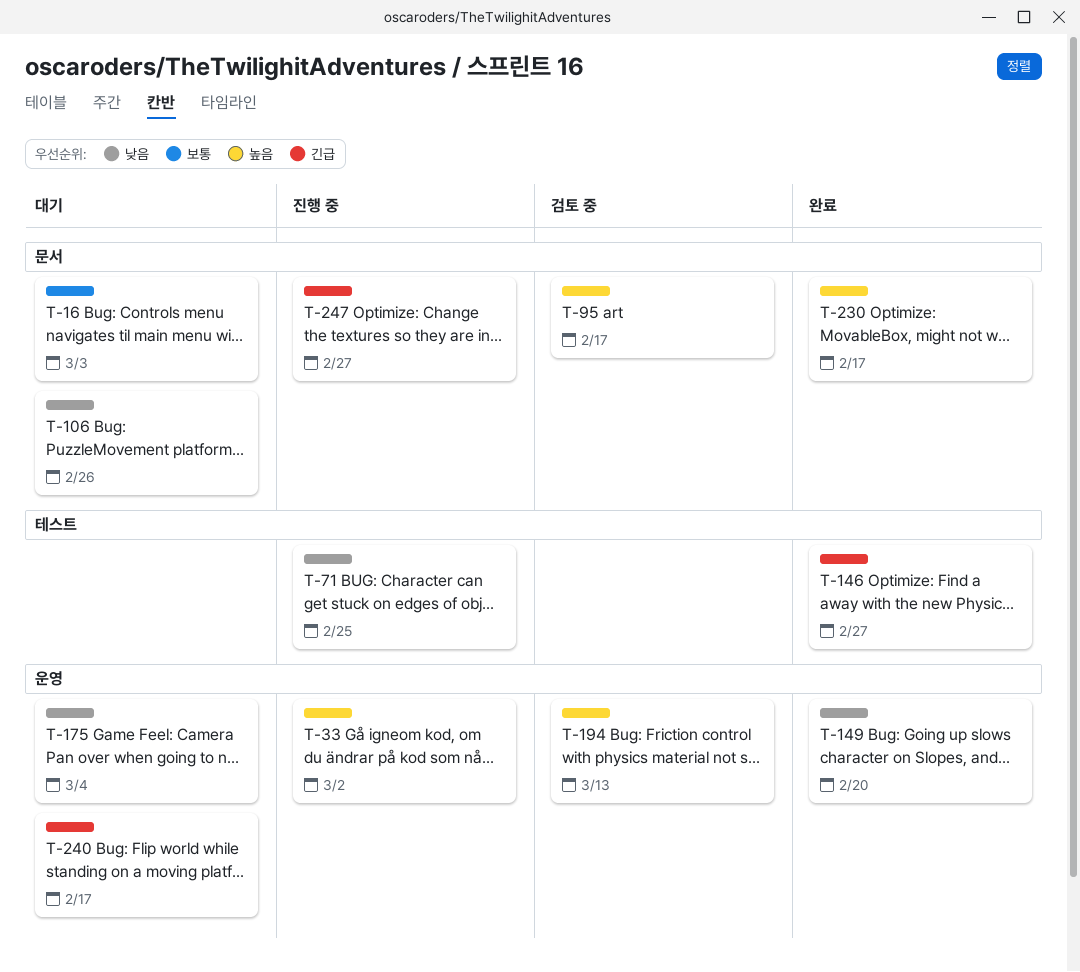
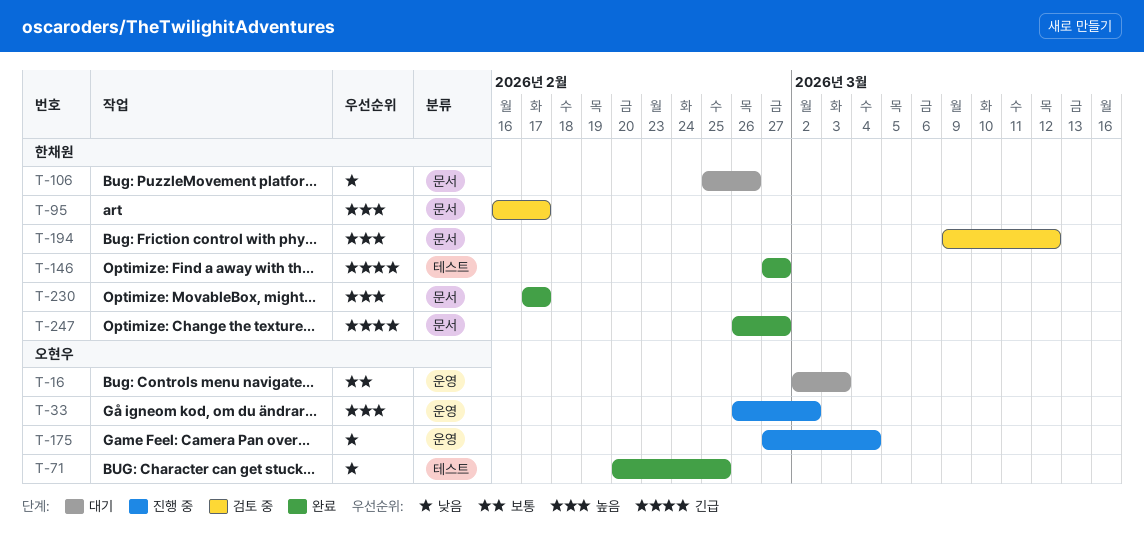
T-16, label: 문서 -> 운영
T-71, status: 진행 중 -> 완료
T-149: present -> none
T-175, status: 대기 -> 진행 중
T-194, label: 운영 -> 문서
T-194, due: Mar 13 -> Mar 12
T-240: present -> none
T-247, status: 진행 중 -> 완료

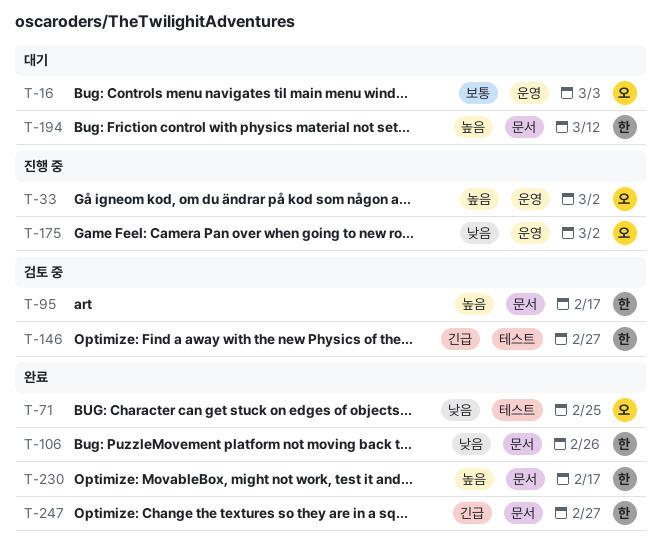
T-106, status: 대기 -> 완료
T-146, status: 완료 -> 검토 중
T-175, due: Mar 4 -> Mar 2
T-194, status: 검토 중 -> 대기

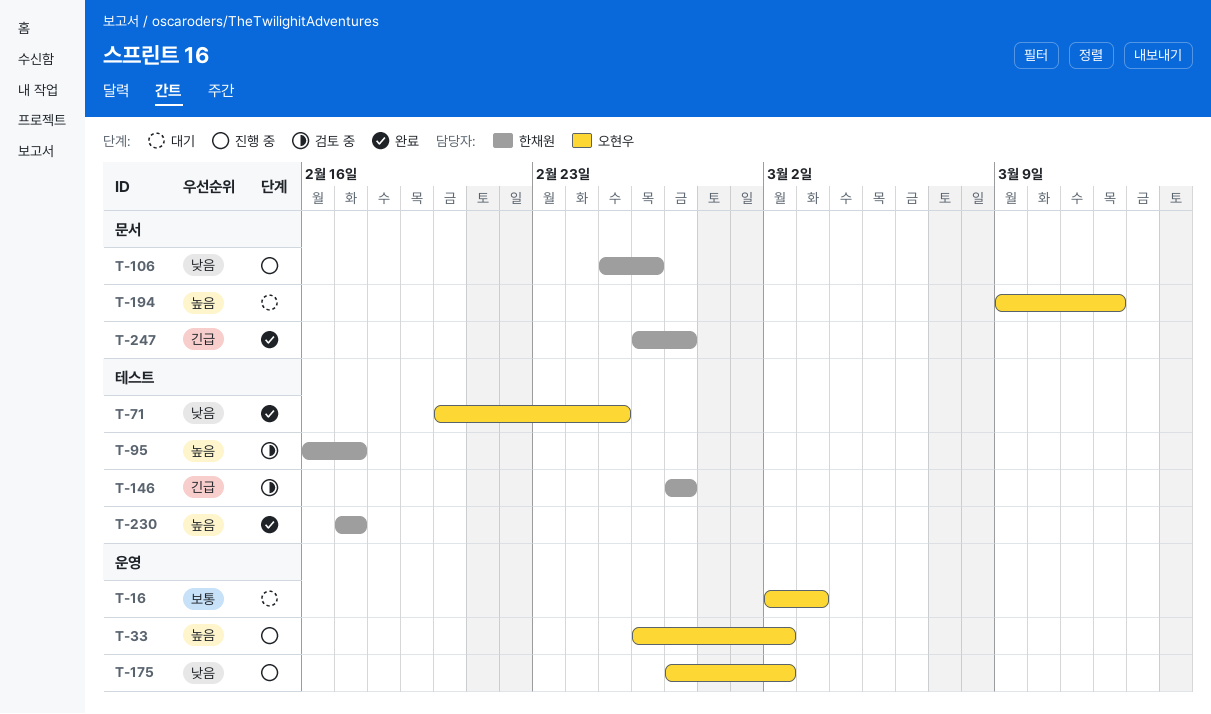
T-95, label: 문서 -> 테스트
T-106, status: 완료 -> 진행 중
T-194, owner: 한채원 -> 오현우
T-230, label: 문서 -> 테스트

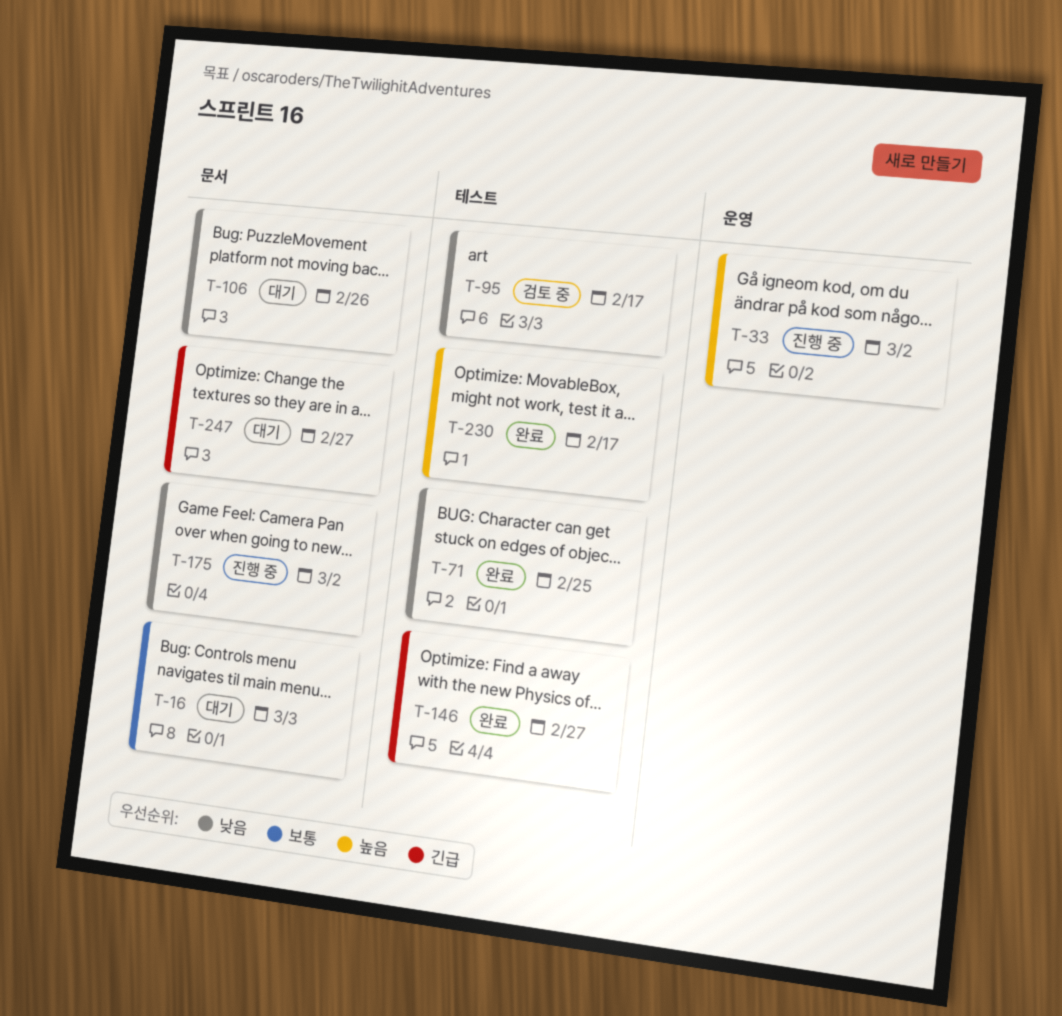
T-16, label: 운영 -> 문서
T-95, priority: 높음 -> 낮음
T-106, status: 진행 중 -> 대기
T-146, status: 검토 중 -> 완료
T-175, label: 운영 -> 문서
T-194: present -> none
T-247, status: 완료 -> 대기

